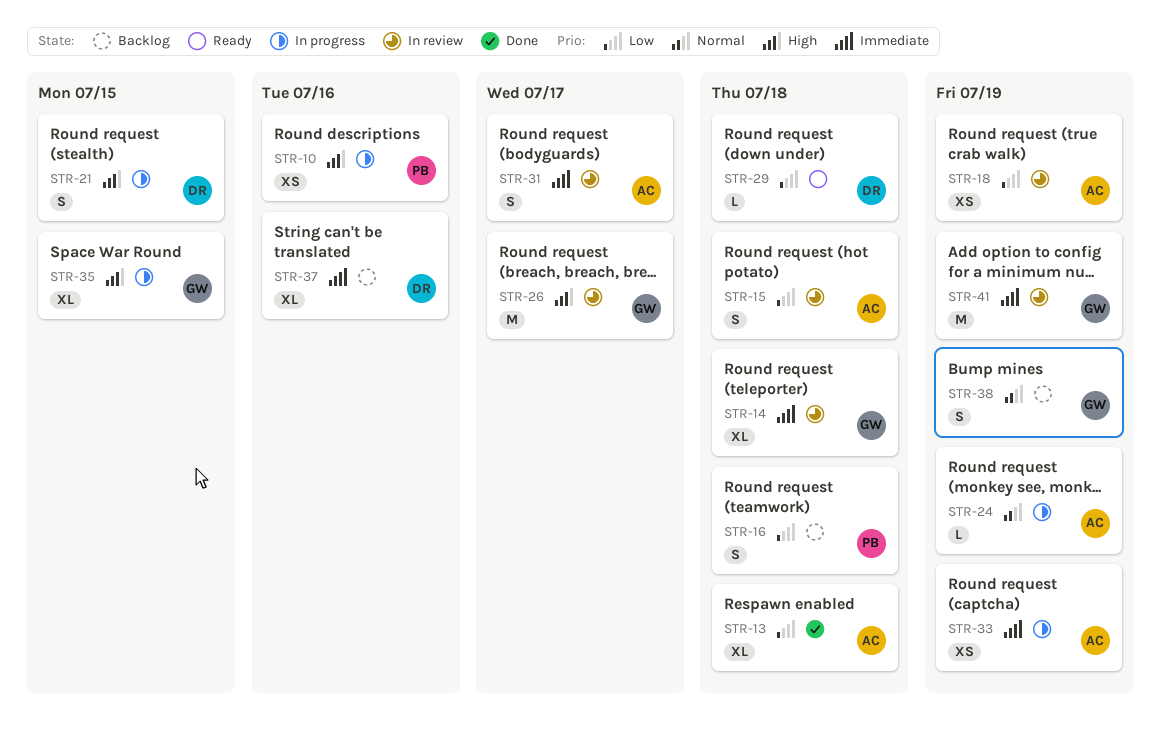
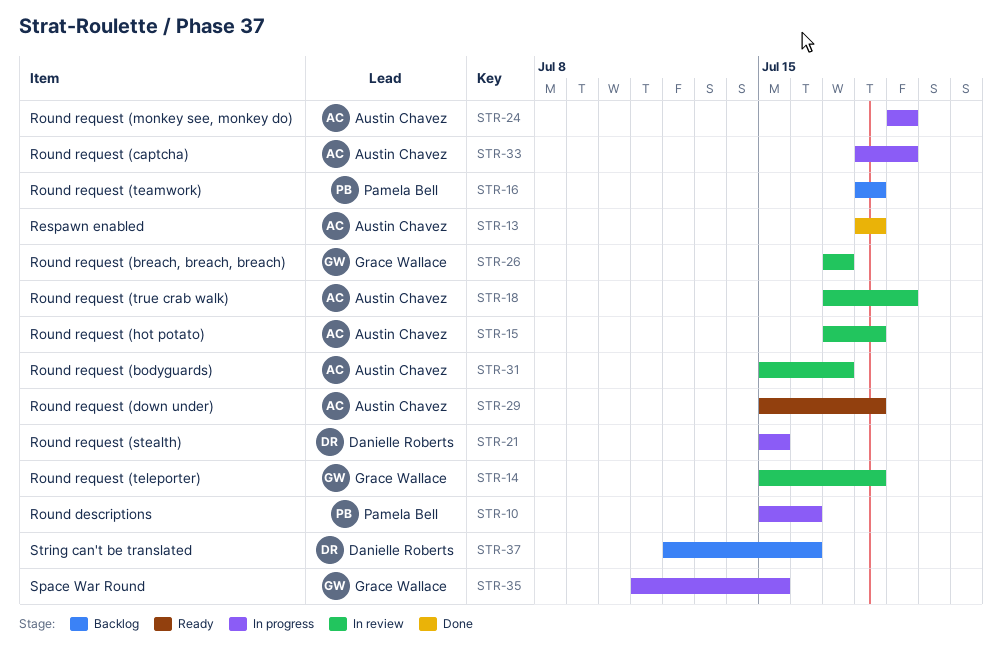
STR-29, owner: Danielle Roberts -> Austin Chavez
STR-38: present -> none
STR-41: present -> none

